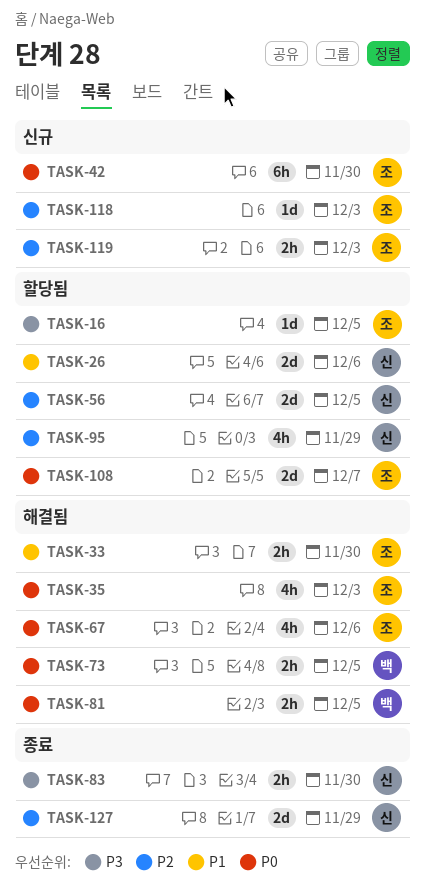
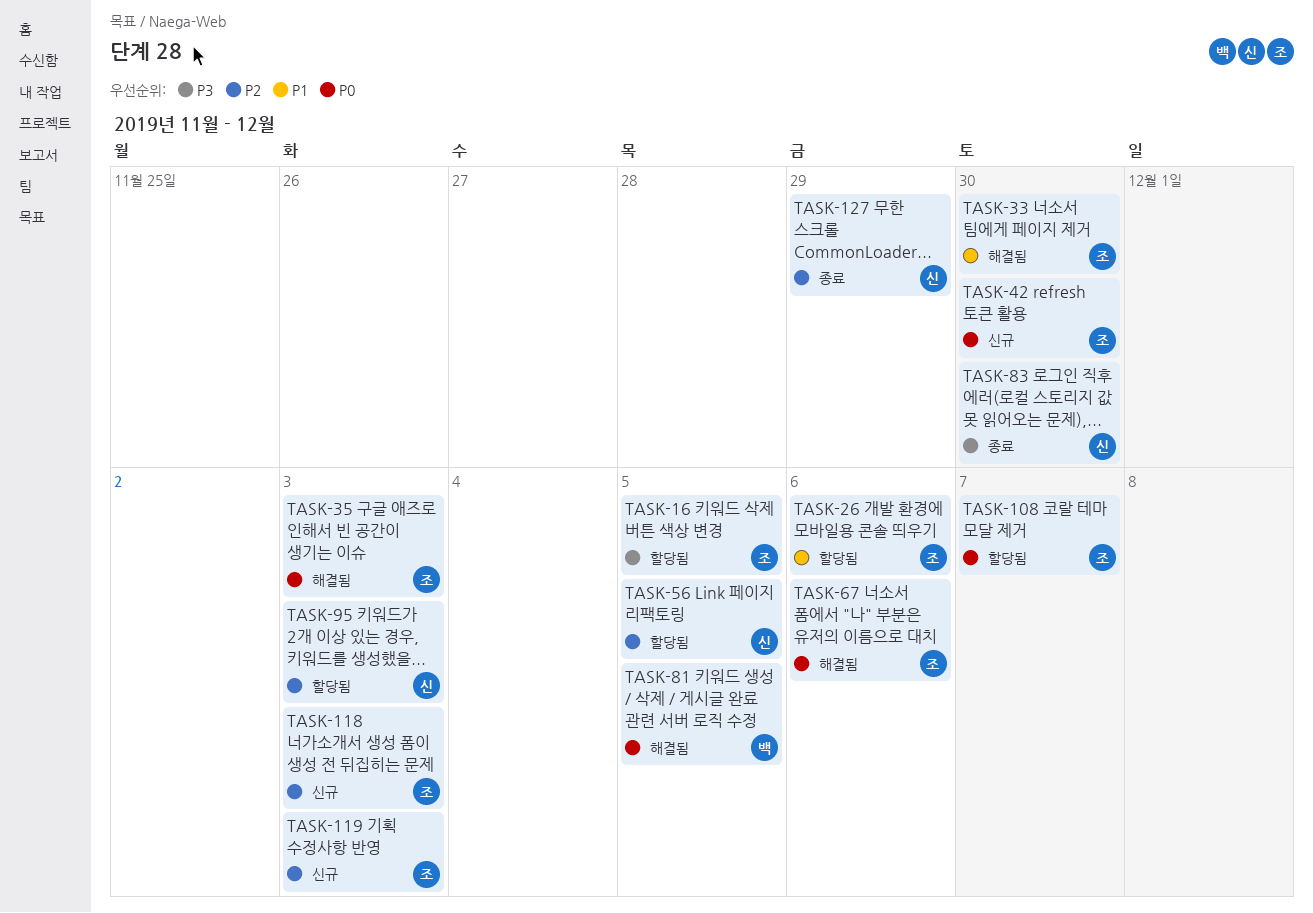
TASK-26, owner: 신 -> 조
TASK-73: present -> none
TASK-95, due: Nov 29 -> Dec 3

